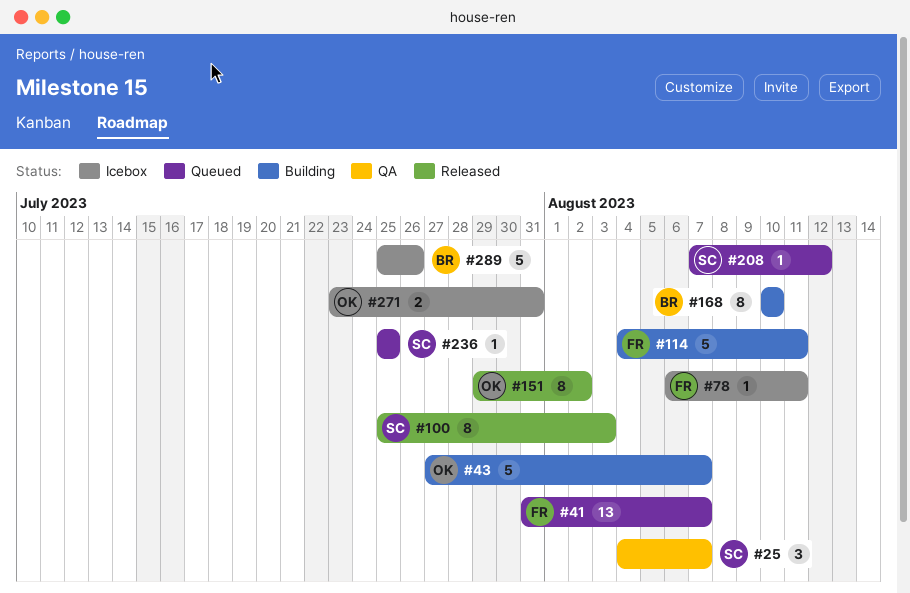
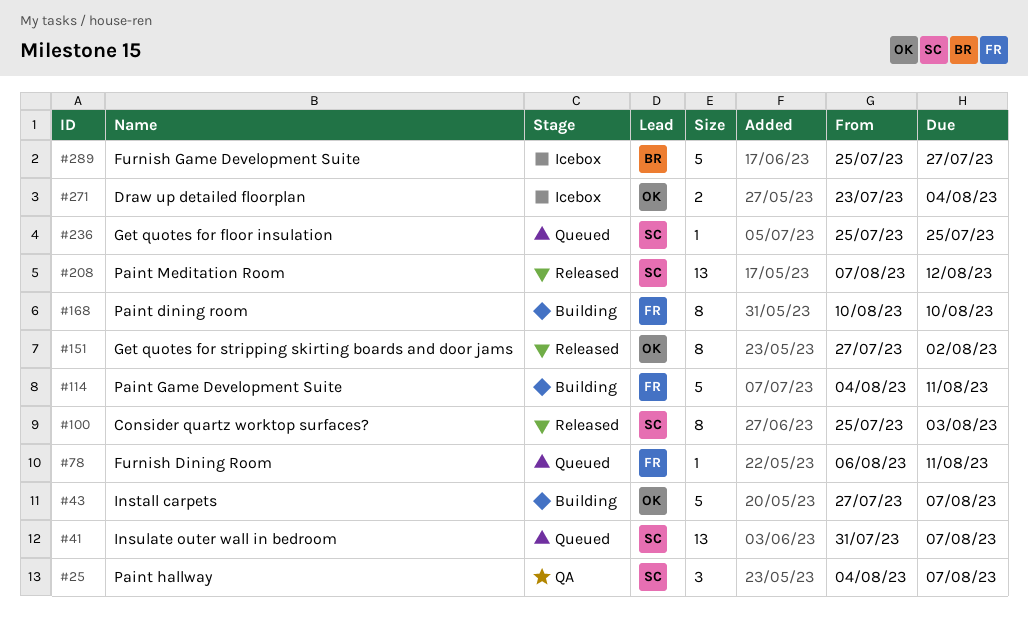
#41, owner: FR -> SC
#78, status: Icebox -> Queued
#151, start: Jul 29 -> Jul 27
#168, owner: BR -> FR
#208, status: Queued -> Released
#208, estimate: 1 -> 13
#271, due: Jul 31 -> Aug 4
#289, due: Jul 26 -> Jul 27

